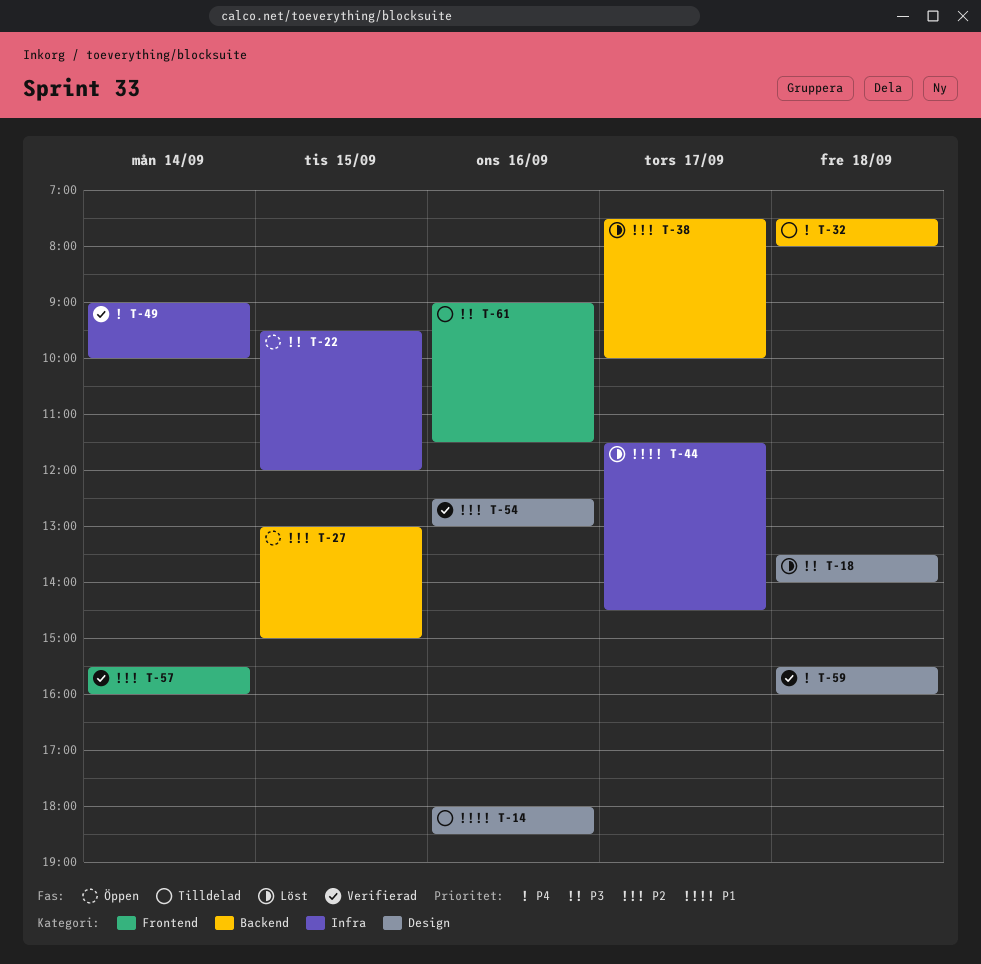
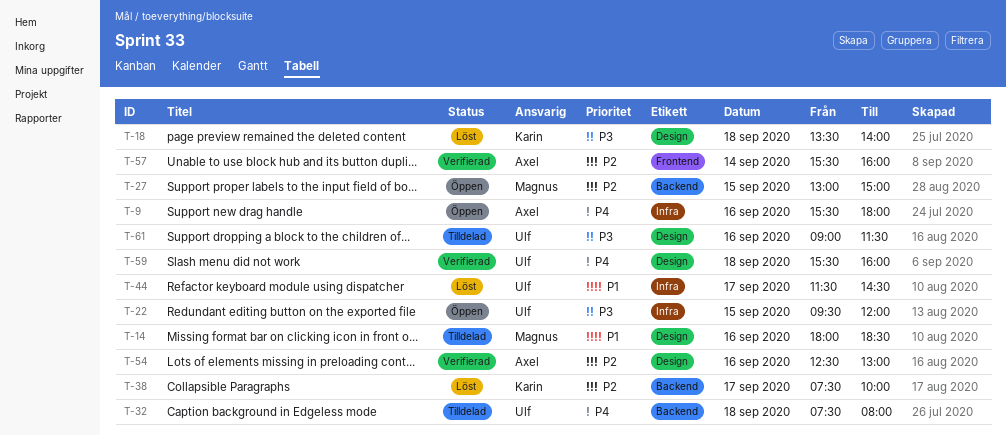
T-9: none -> present
T-49: present -> none
T-61, label: Frontend -> Design

